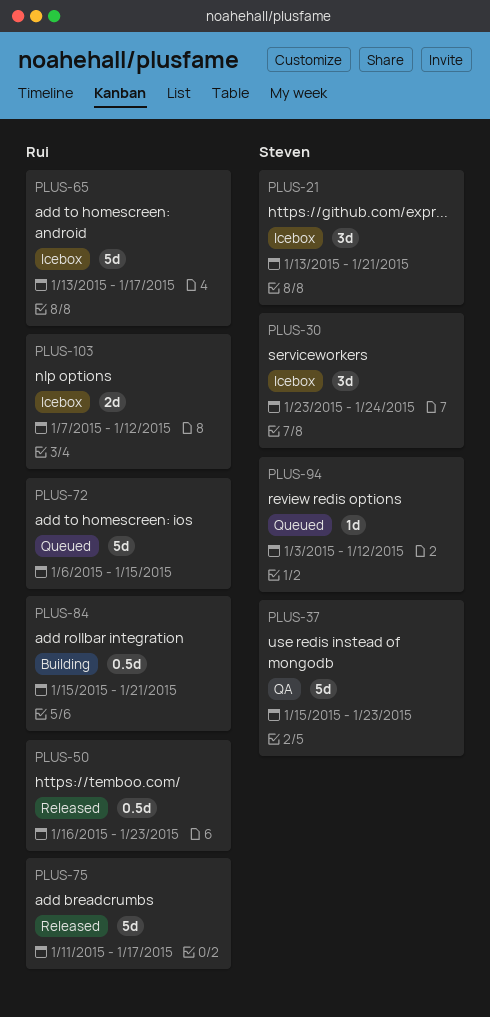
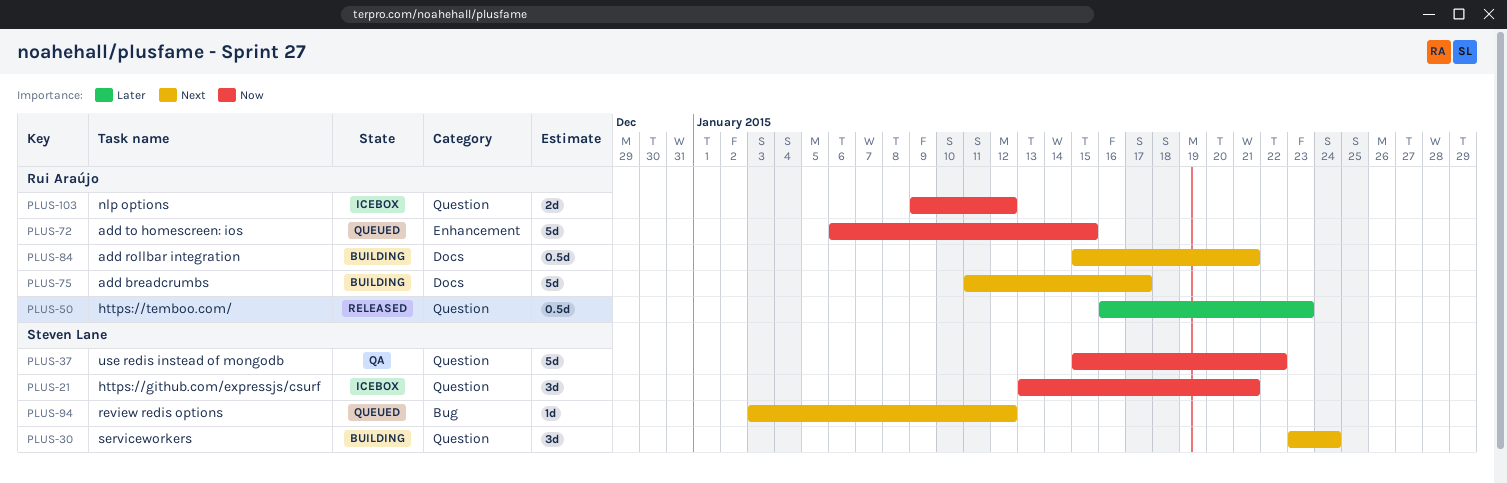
PLUS-30, status: Icebox -> Building
PLUS-37, due: Jan 23 -> Jan 22
PLUS-65: present -> none
PLUS-75, status: Released -> Building
PLUS-103, start: Jan 7 -> Jan 9

